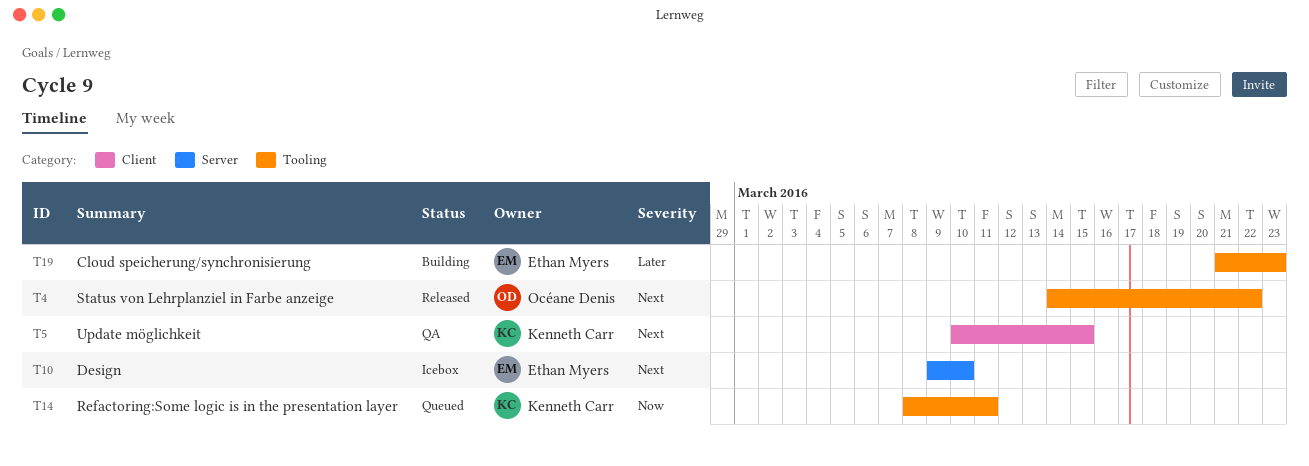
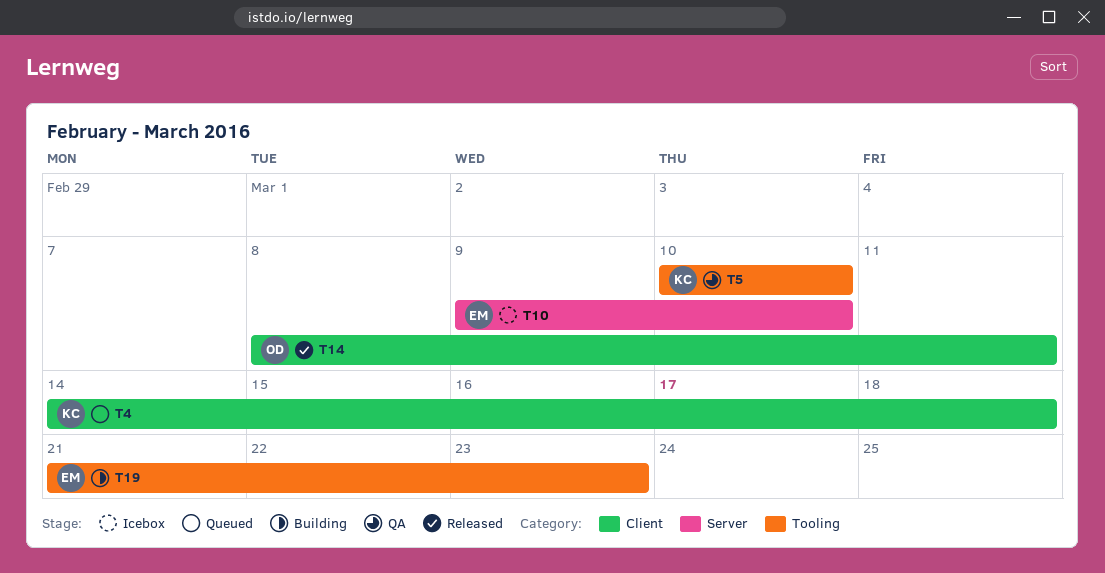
T4, status: Released -> Queued
T4, owner: Océane Denis -> Kenneth Carr
T4, label: Tooling -> Client
T4, due: Mar 22 -> Mar 18
T5, label: Client -> Tooling
T5, due: Mar 15 -> Mar 10
T14, status: Queued -> Released
T14, owner: Kenneth Carr -> Océane Denis
T14, label: Tooling -> Client

